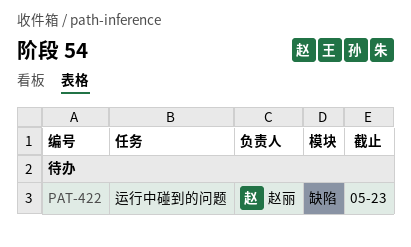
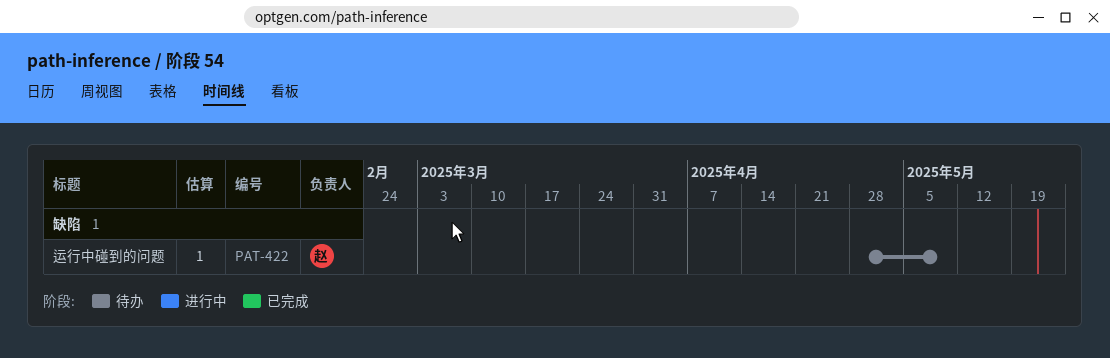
PAT-422, due: May 23 -> May 9

